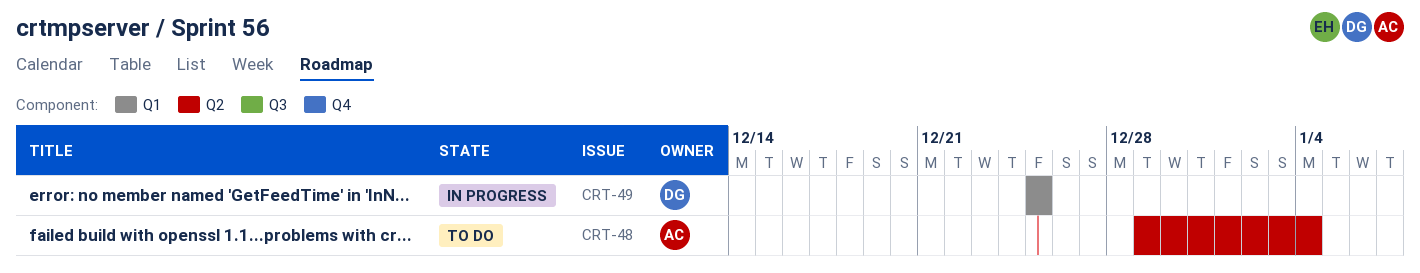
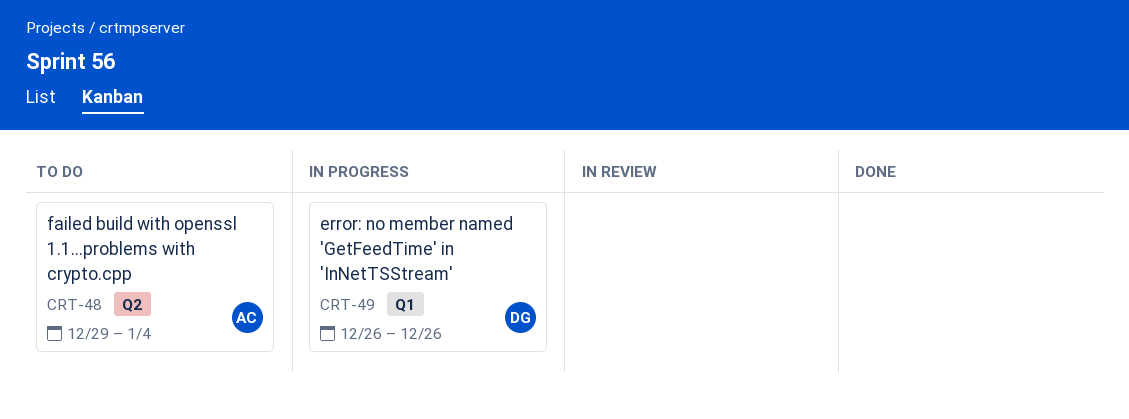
CRT-49, start: Dec 25 -> Dec 26
CRT-49, due: Dec 25 -> Dec 26

